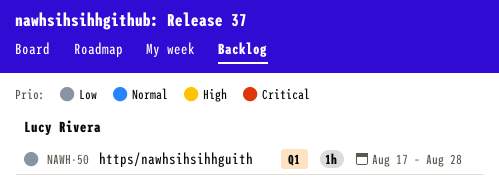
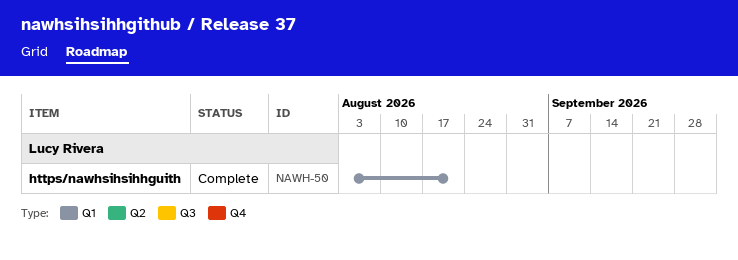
NAWH-50, start: Aug 17 -> Aug 3
NAWH-50, due: Aug 28 -> Aug 21

